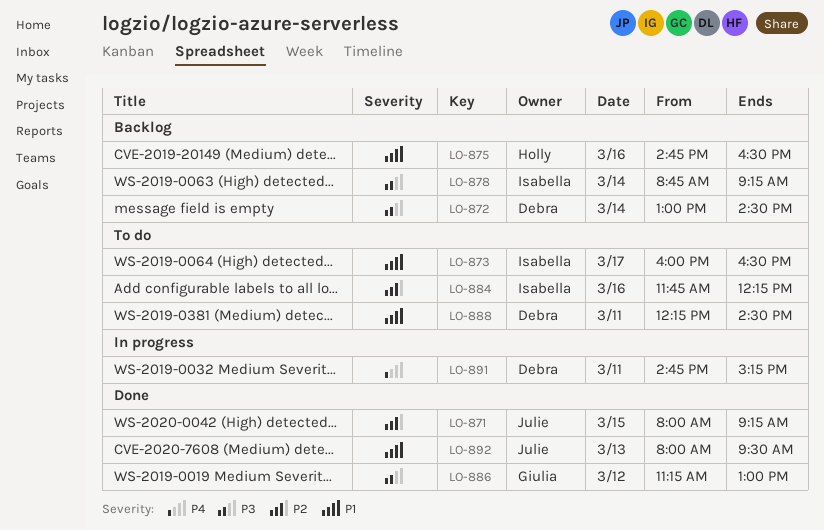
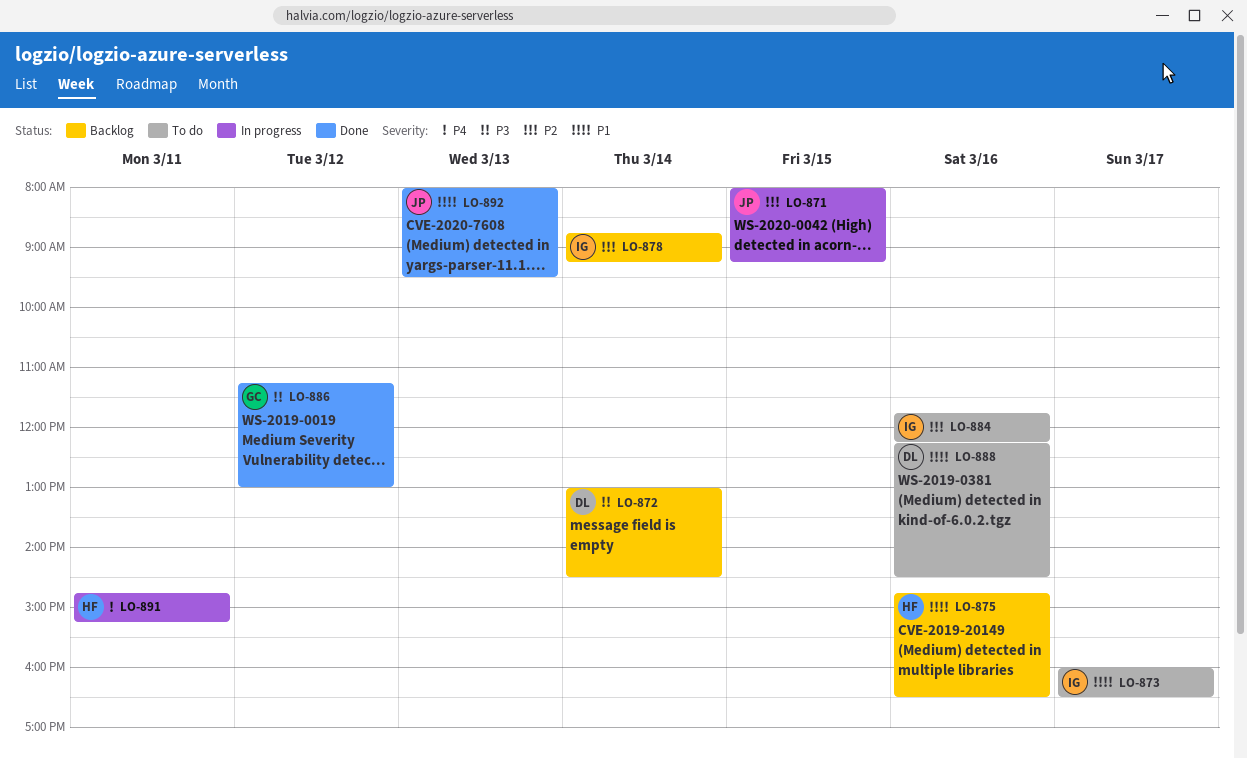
LO-871, status: Done -> In progress
LO-878, priority: P3 -> P2
LO-888, day: Mar 11 -> Mar 16
LO-891, owner: Debra -> Holly

